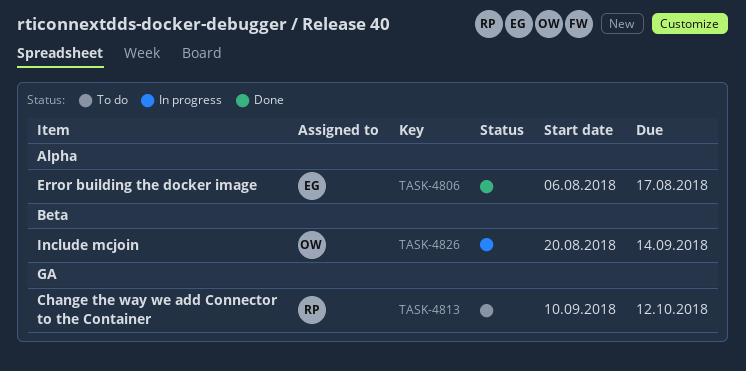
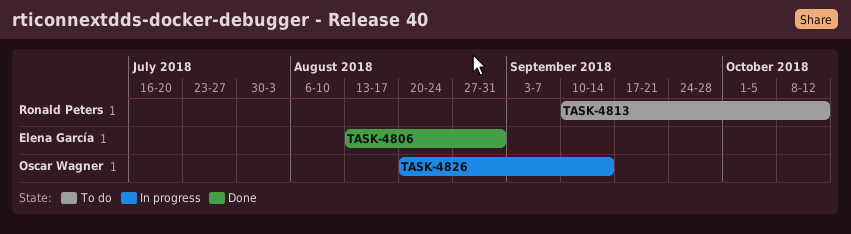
TASK-4806, start: Aug 6 -> Aug 13
TASK-4806, due: Aug 17 -> Aug 31

